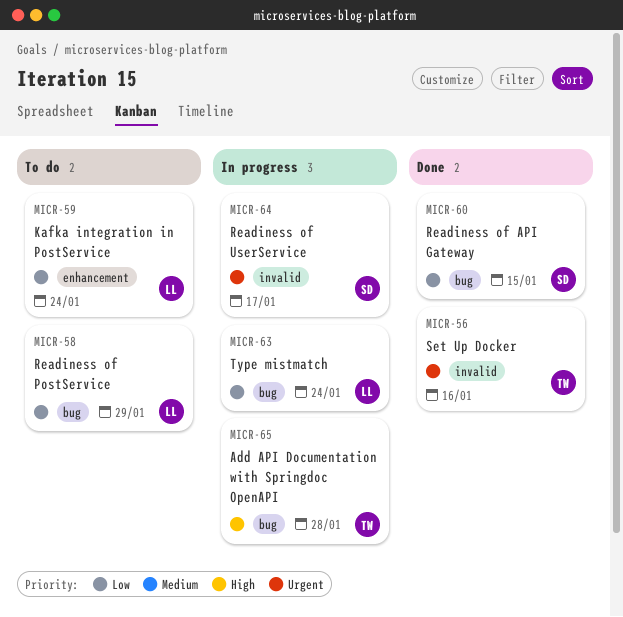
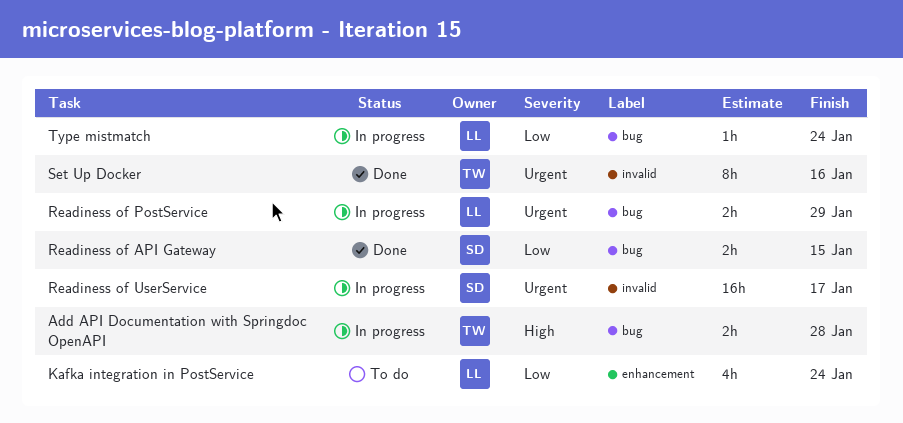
Readiness of PostService, status: To do -> In progress
Readiness of PostService, priority: Low -> Urgent

